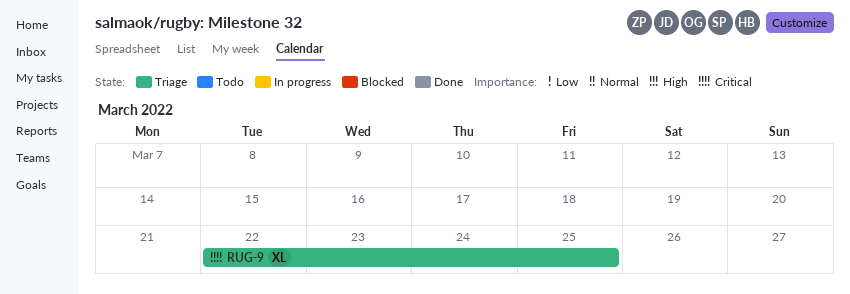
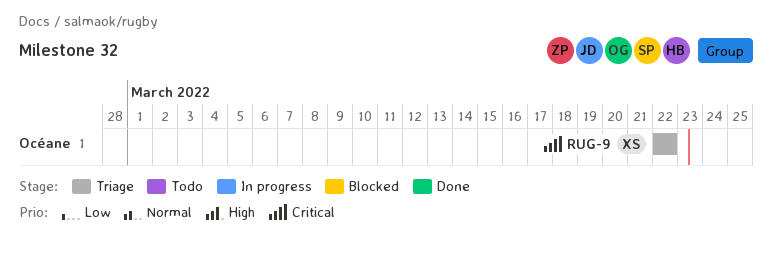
RUG-9, estimate: XL -> XS
RUG-9, due: Mar 25 -> Mar 22

